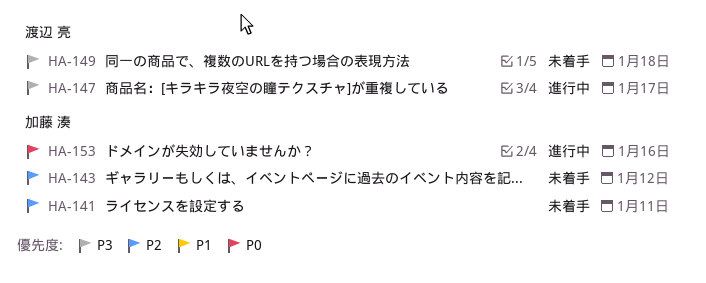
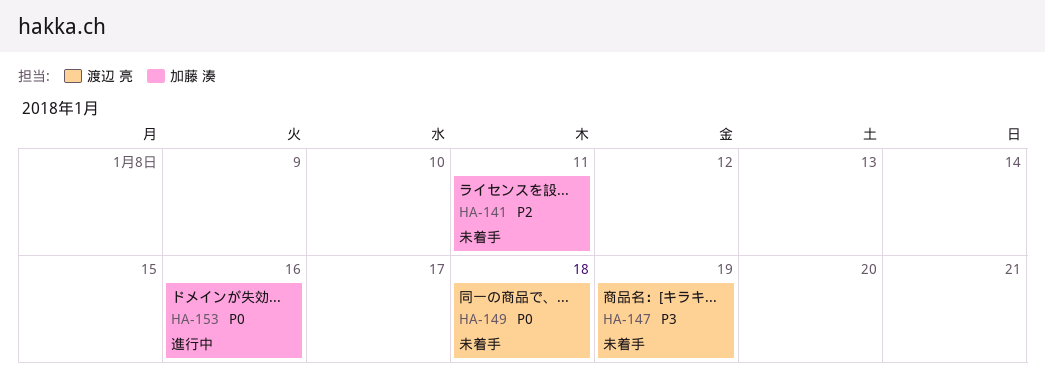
HA-143: present -> none
HA-147, status: 進行中 -> 未着手
HA-147, due: Jan 17 -> Jan 19
HA-149, priority: P3 -> P0

